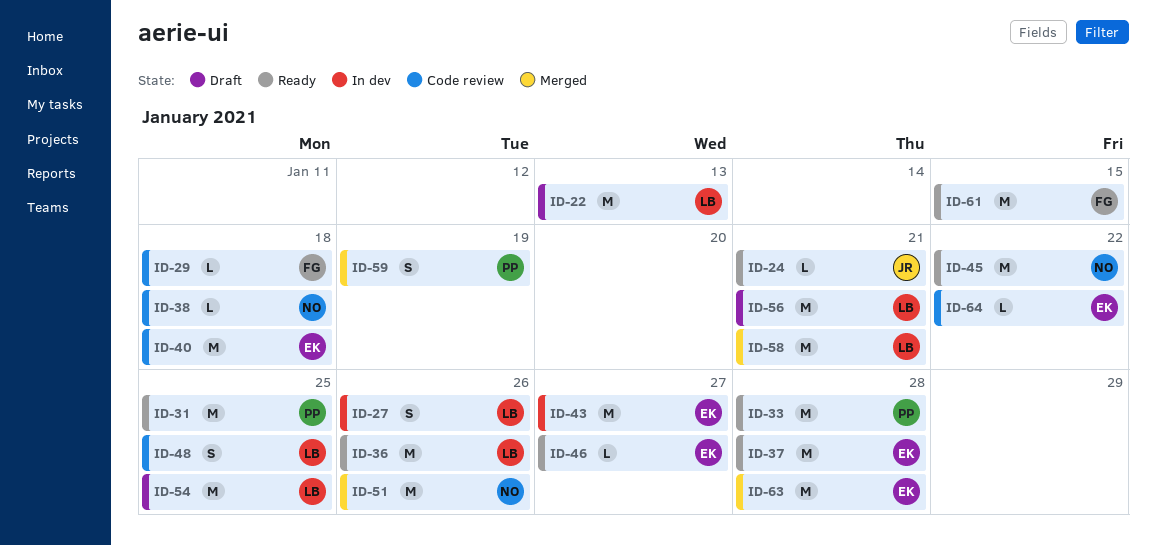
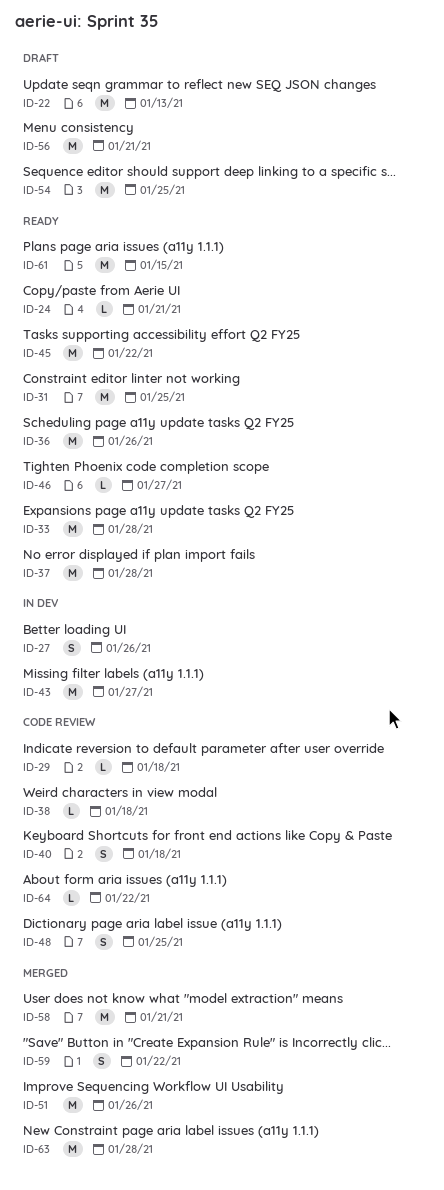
ID-40, estimate: M -> S
ID-59, due: Jan 19 -> Jan 22

